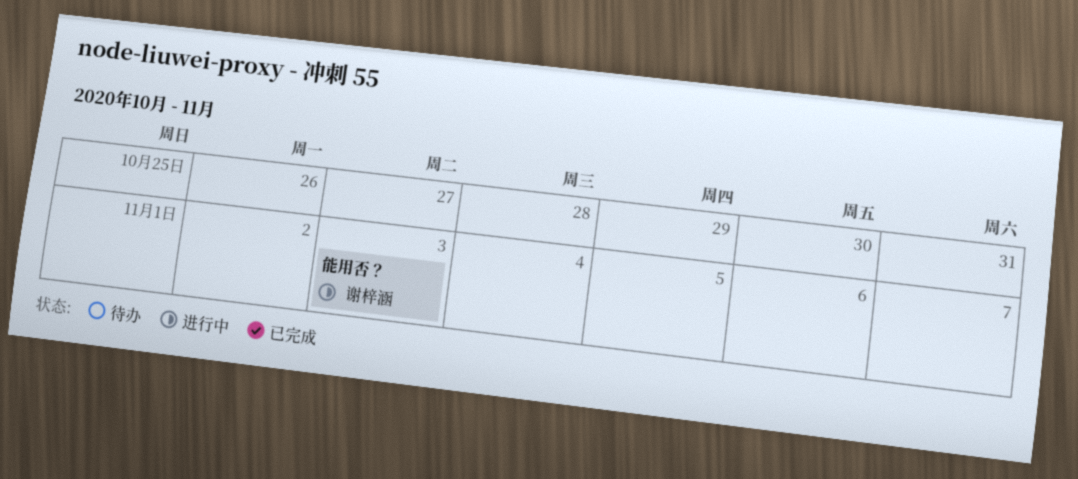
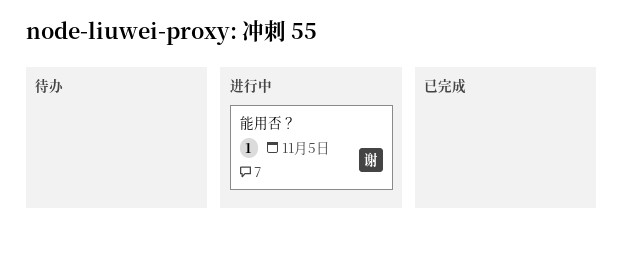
能用否？, due: Nov 3 -> Nov 5

